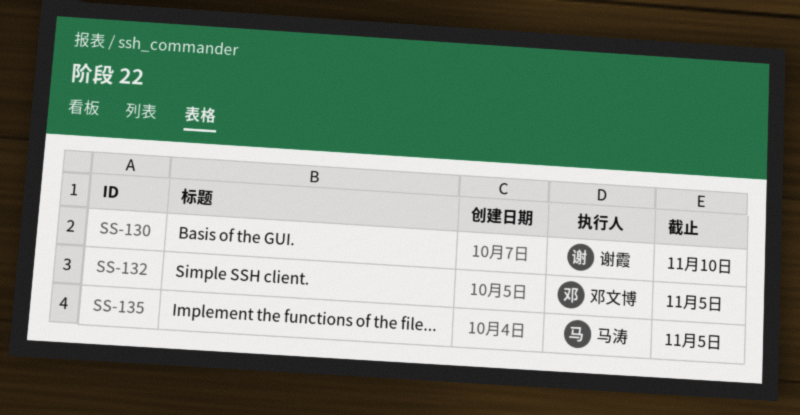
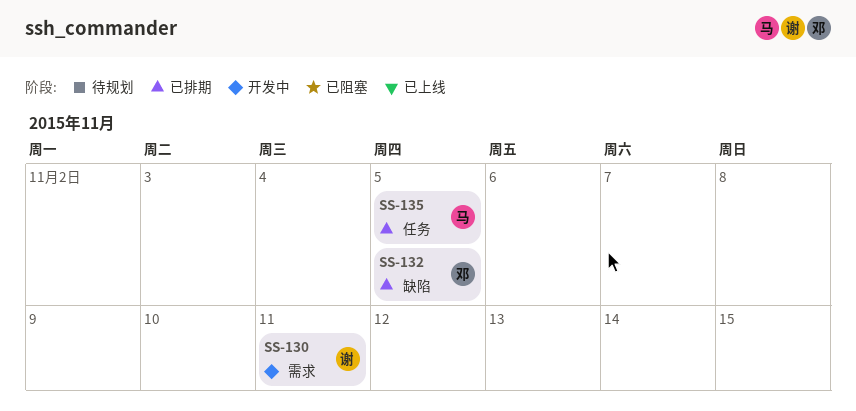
SS-130, due: Nov 10 -> Nov 11

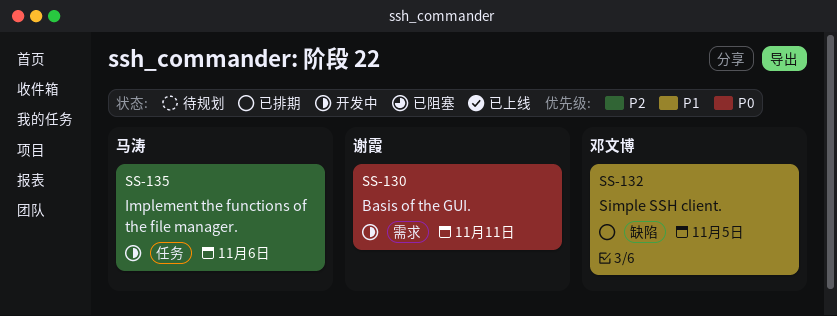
SS-135, status: 已排期 -> 开发中
SS-135, due: Nov 5 -> Nov 6

